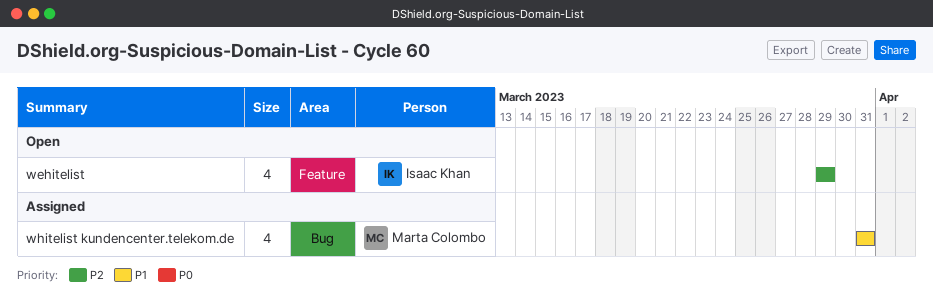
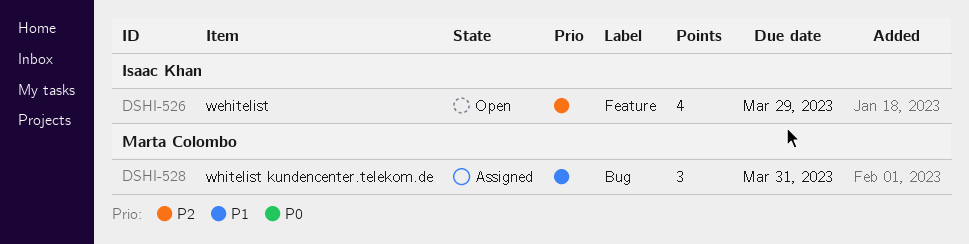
whitelist kundencenter.telekom.de, estimate: 4 -> 3

